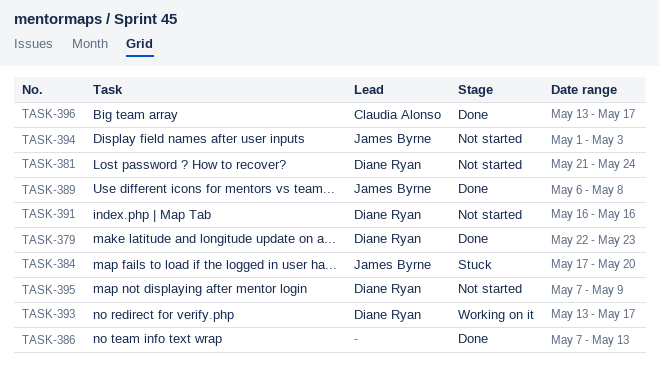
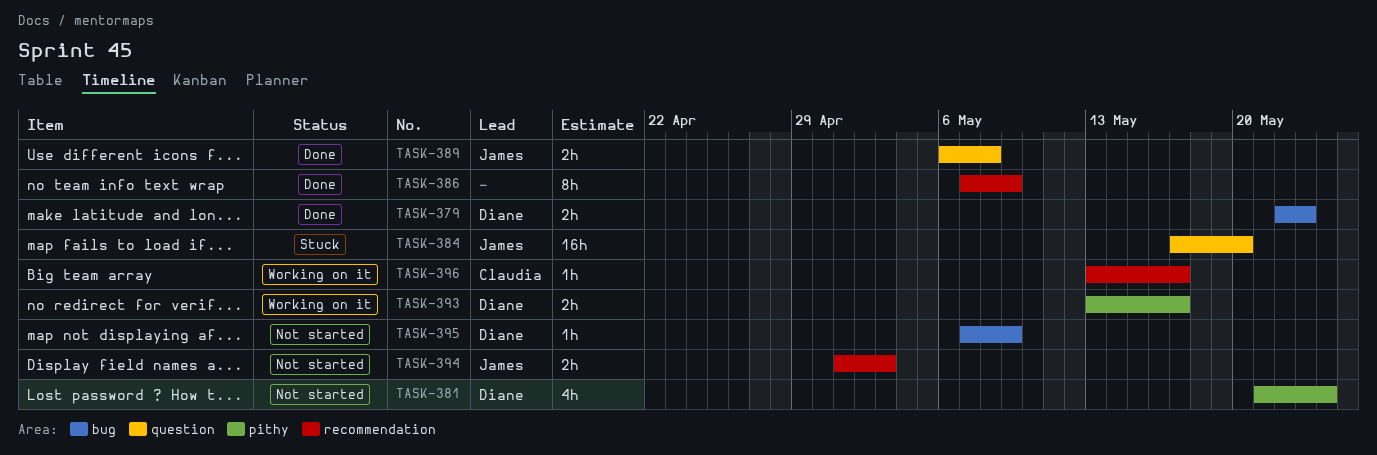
TASK-386, due: May 13 -> May 9
TASK-391: present -> none
TASK-396, status: Done -> Working on it

